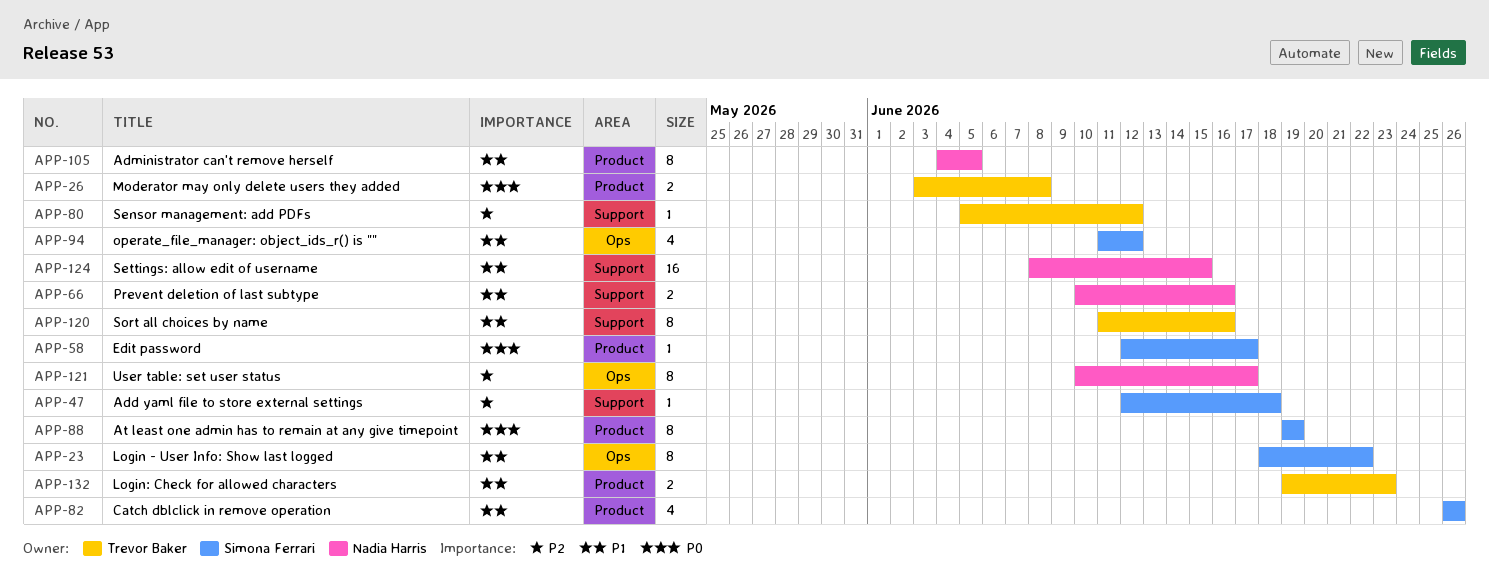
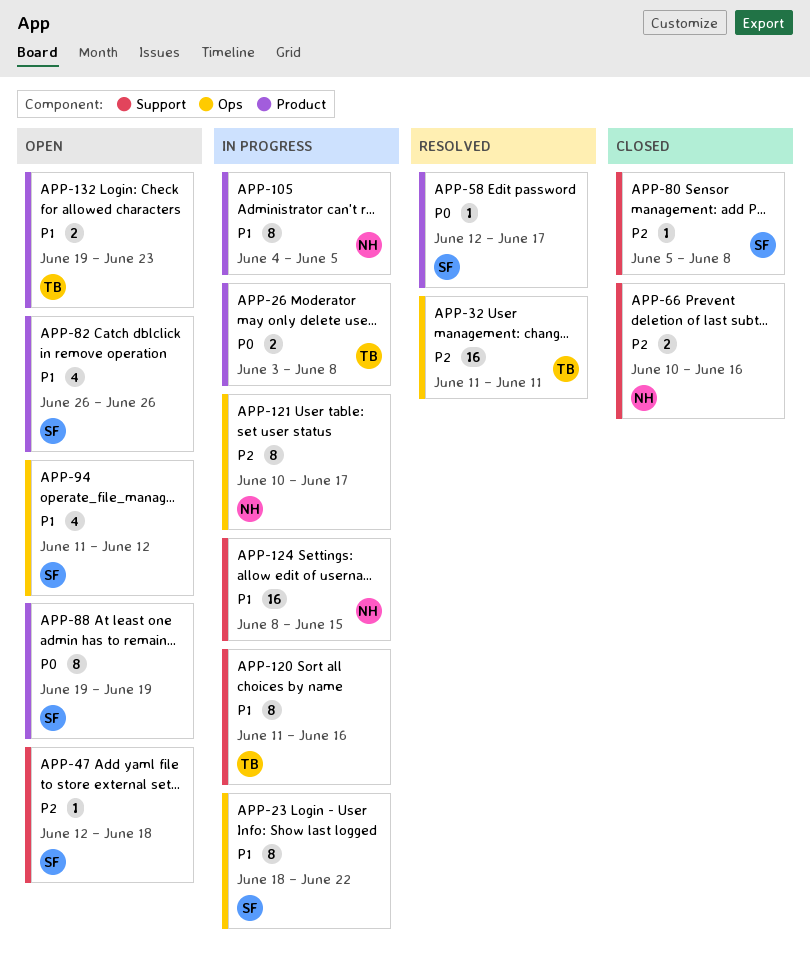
APP-32: none -> present
APP-66, priority: P1 -> P2
APP-80, owner: Trevor Baker -> Simona Ferrari
APP-80, due: Jun 12 -> Jun 8

